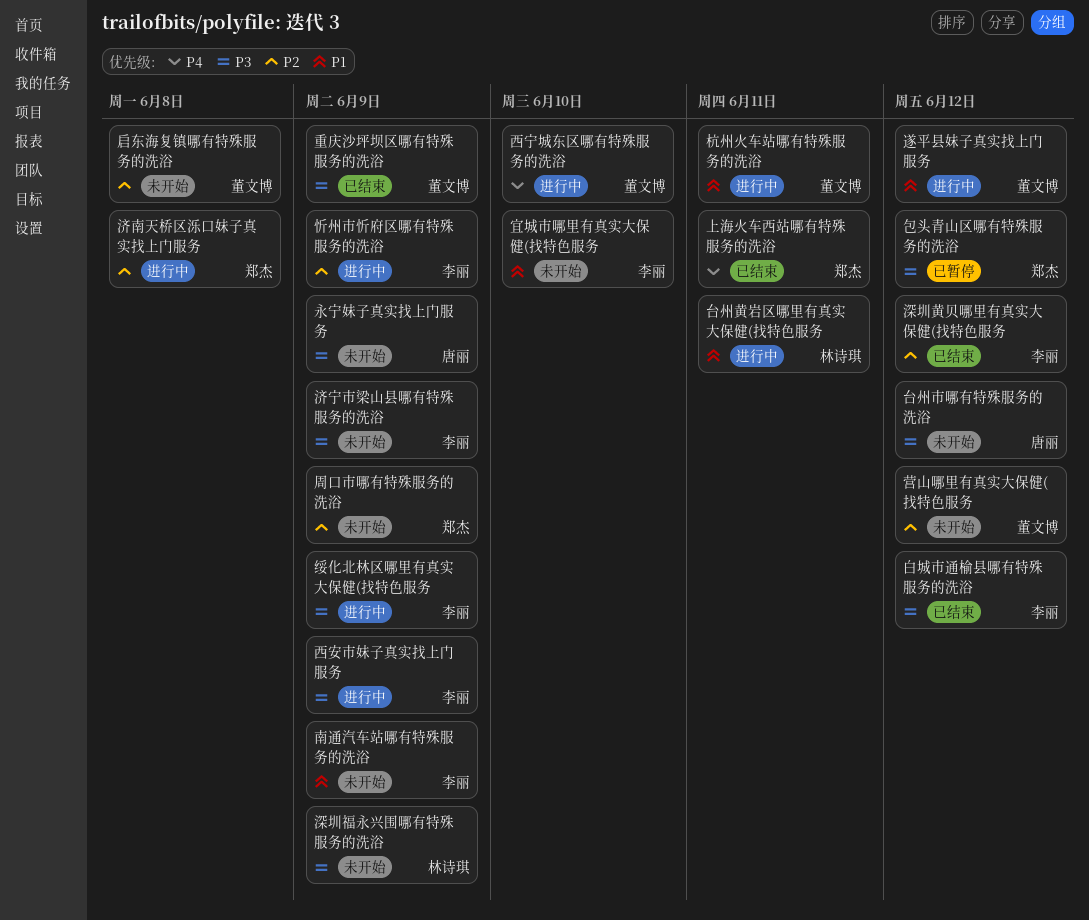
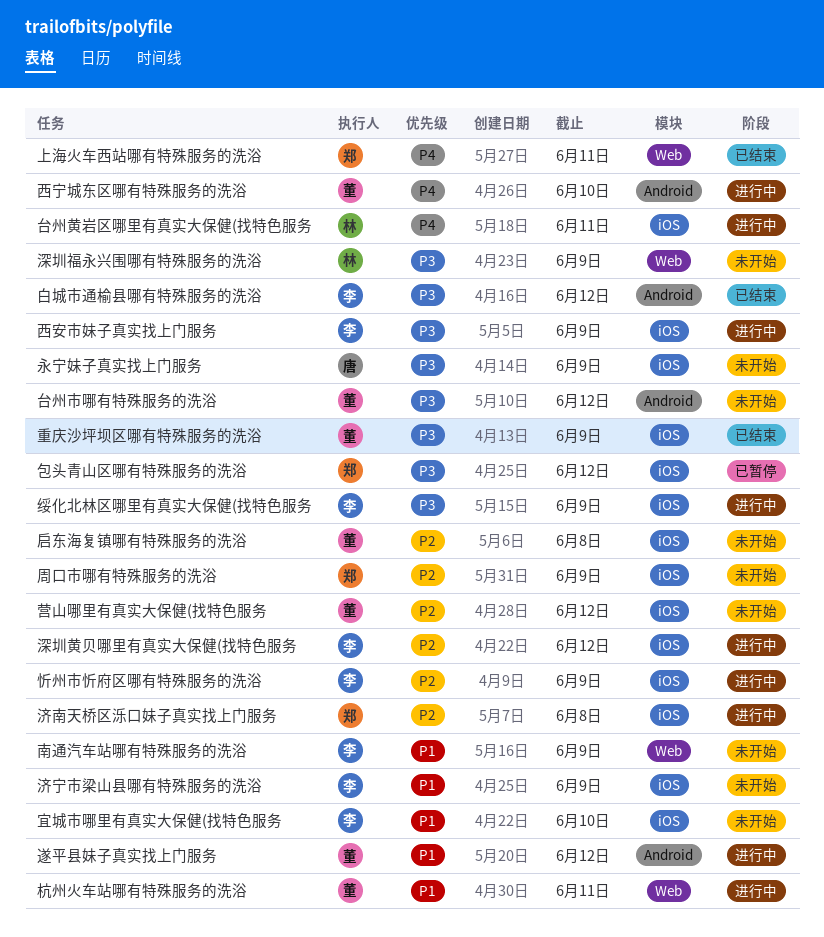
台州市哪有特殊服务的洗浴, owner: 唐丽 -> 董文博
台州黄岩区哪里有真实大保健(找特色服务, priority: P1 -> P4
济宁市梁山县哪有特殊服务的洗浴, priority: P3 -> P1
深圳黄贝哪里有真实大保健(找特色服务, status: 已结束 -> 进行中

